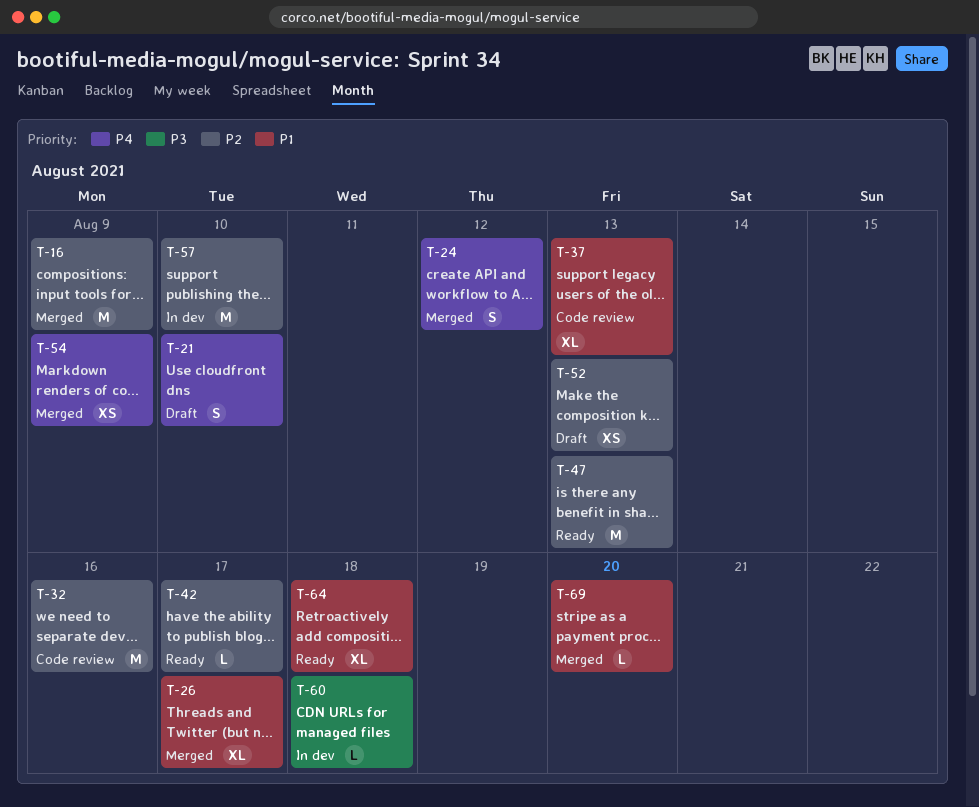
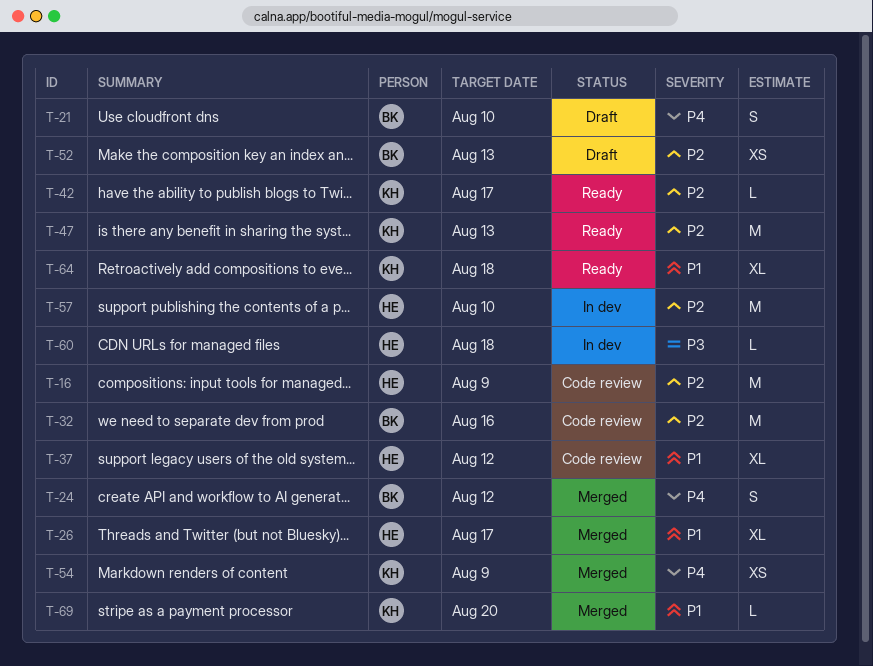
T-16, status: Merged -> Code review
T-37, due: Aug 13 -> Aug 12

